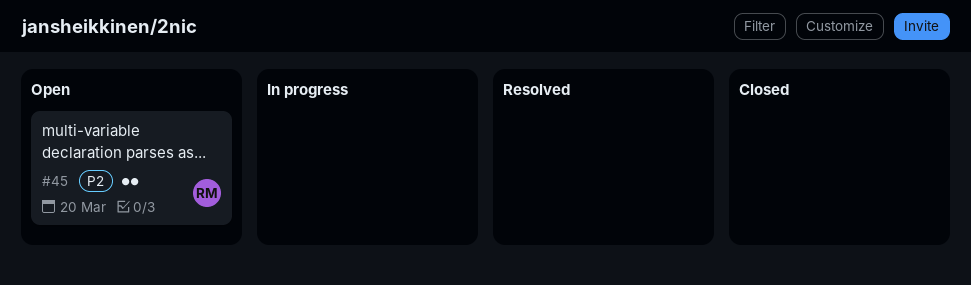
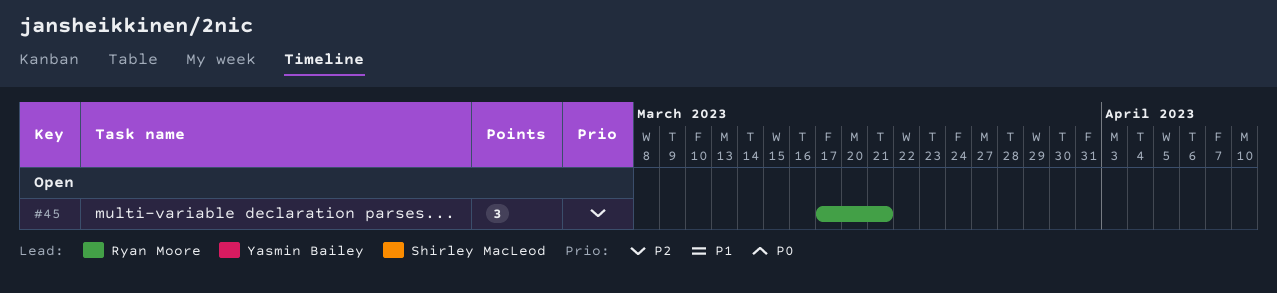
#45, estimate: 2 -> 3
#45, due: Mar 20 -> Mar 21

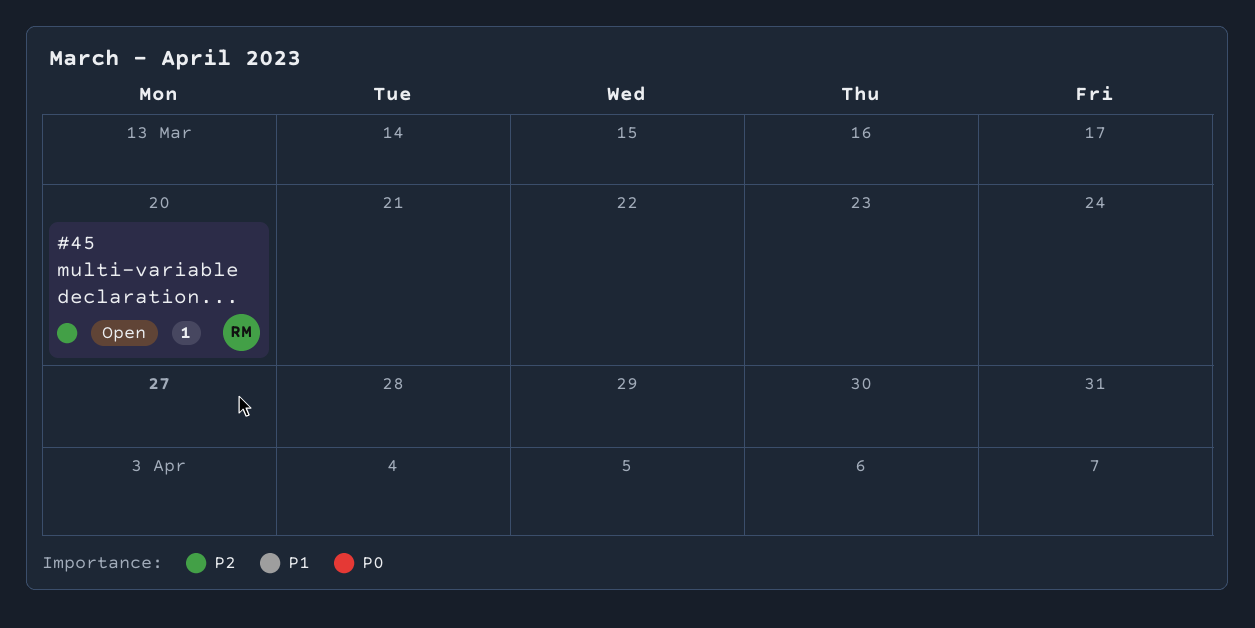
#45, estimate: 3 -> 1
#45, due: Mar 21 -> Mar 20

